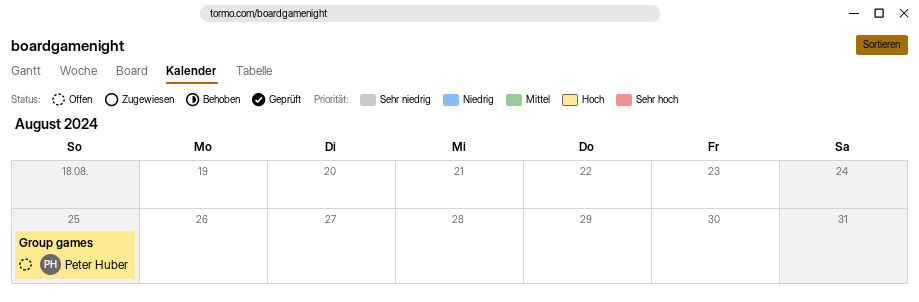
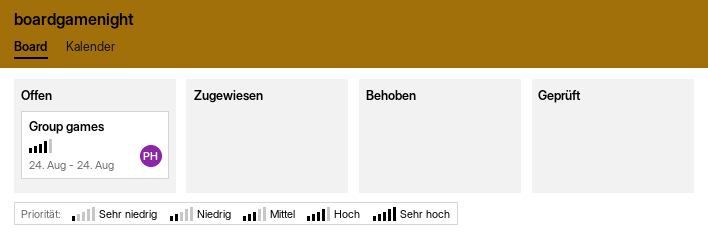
Group games, due: Aug 25 -> Aug 24

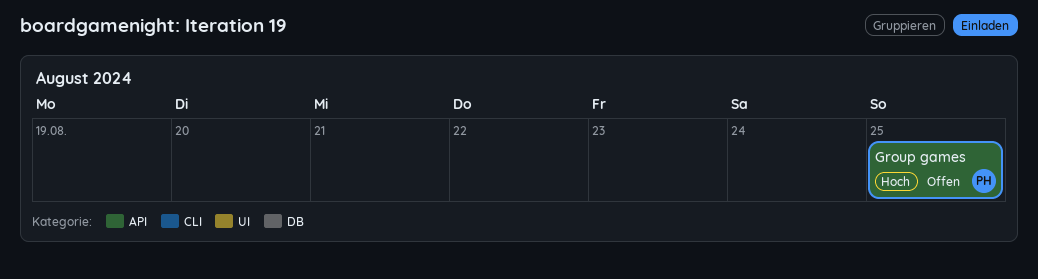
Group games, due: Aug 24 -> Aug 25

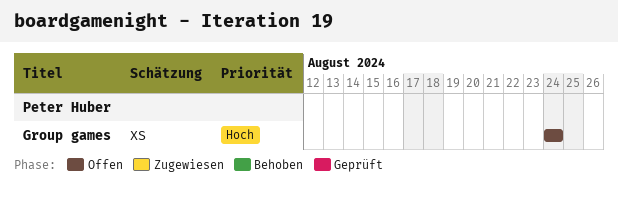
Group games, due: Aug 25 -> Aug 24

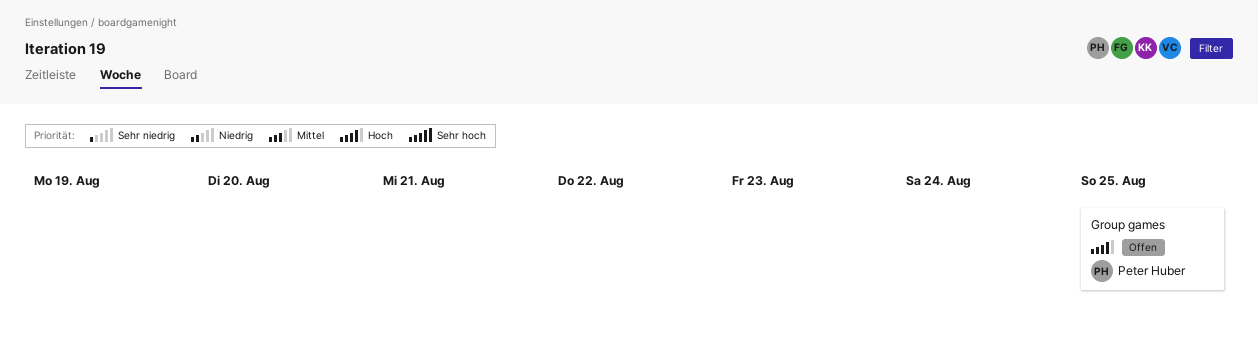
Group games, due: Aug 24 -> Aug 25

